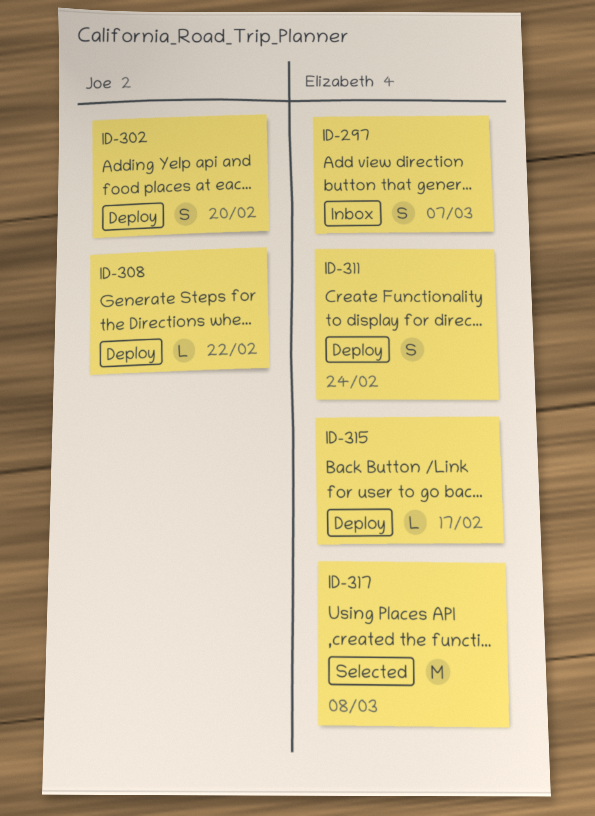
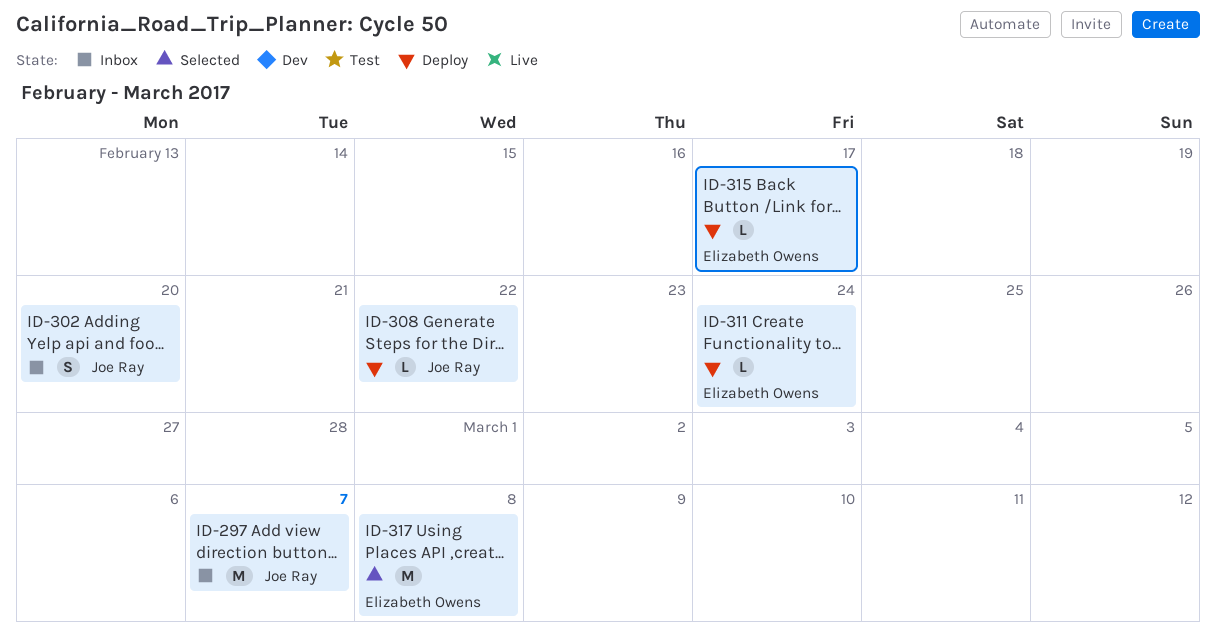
ID-297, owner: Elizabeth Owens -> Joe Ray
ID-297, estimate: S -> M
ID-302, status: Deploy -> Inbox
ID-311, estimate: S -> L

